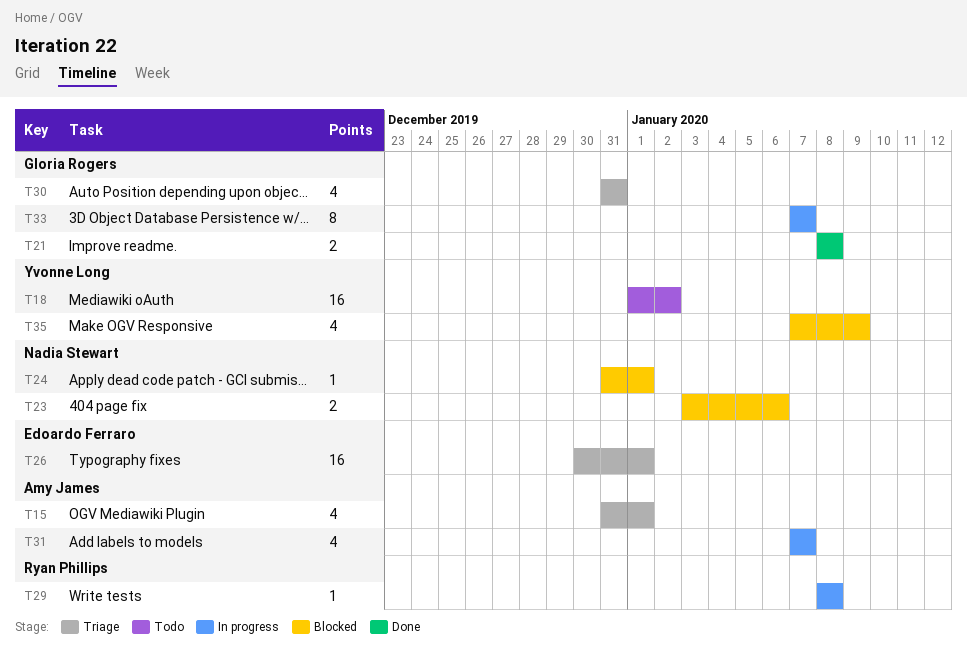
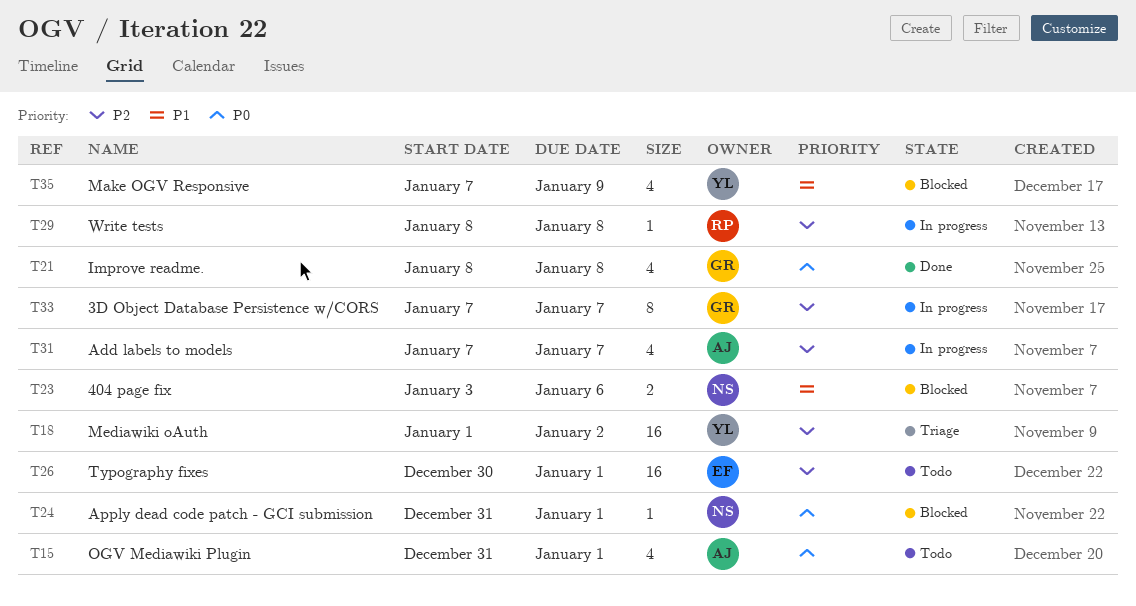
T15, status: Triage -> Todo
T18, status: Todo -> Triage
T21, estimate: 2 -> 4
T26, status: Triage -> Todo
T30: present -> none

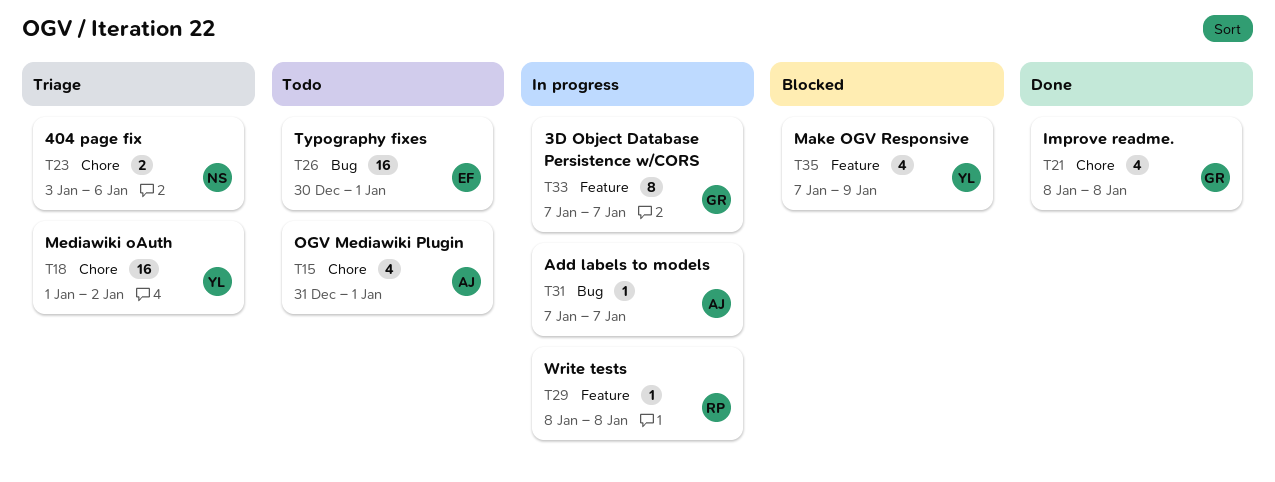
T23, status: Blocked -> Triage
T24: present -> none
T31, estimate: 4 -> 1

